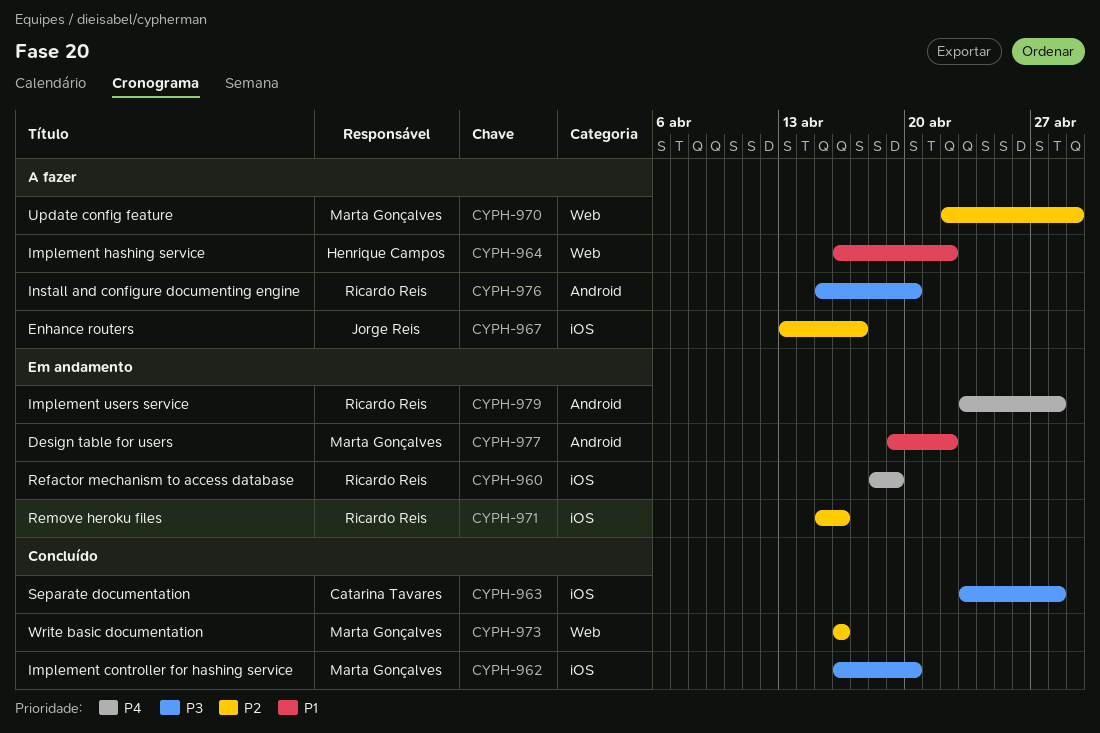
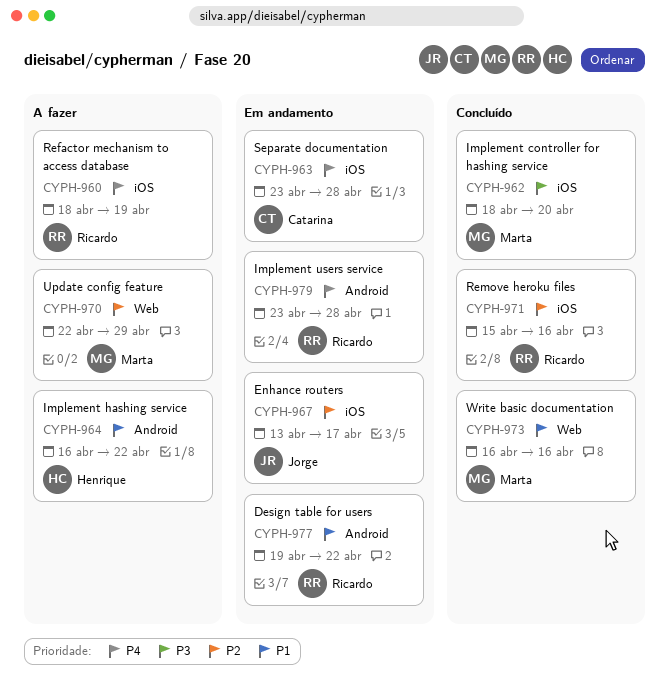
CYPH-960, status: Em andamento -> A fazer
CYPH-962, start: Apr 16 -> Apr 18
CYPH-963, status: Concluído -> Em andamento
CYPH-963, priority: P3 -> P4
CYPH-964, label: Web -> Android
CYPH-967, status: A fazer -> Em andamento
CYPH-971, status: Em andamento -> Concluído
CYPH-973, priority: P2 -> P1
CYPH-976: present -> none
CYPH-977, owner: Marta Gonçalves -> Ricardo Reis

